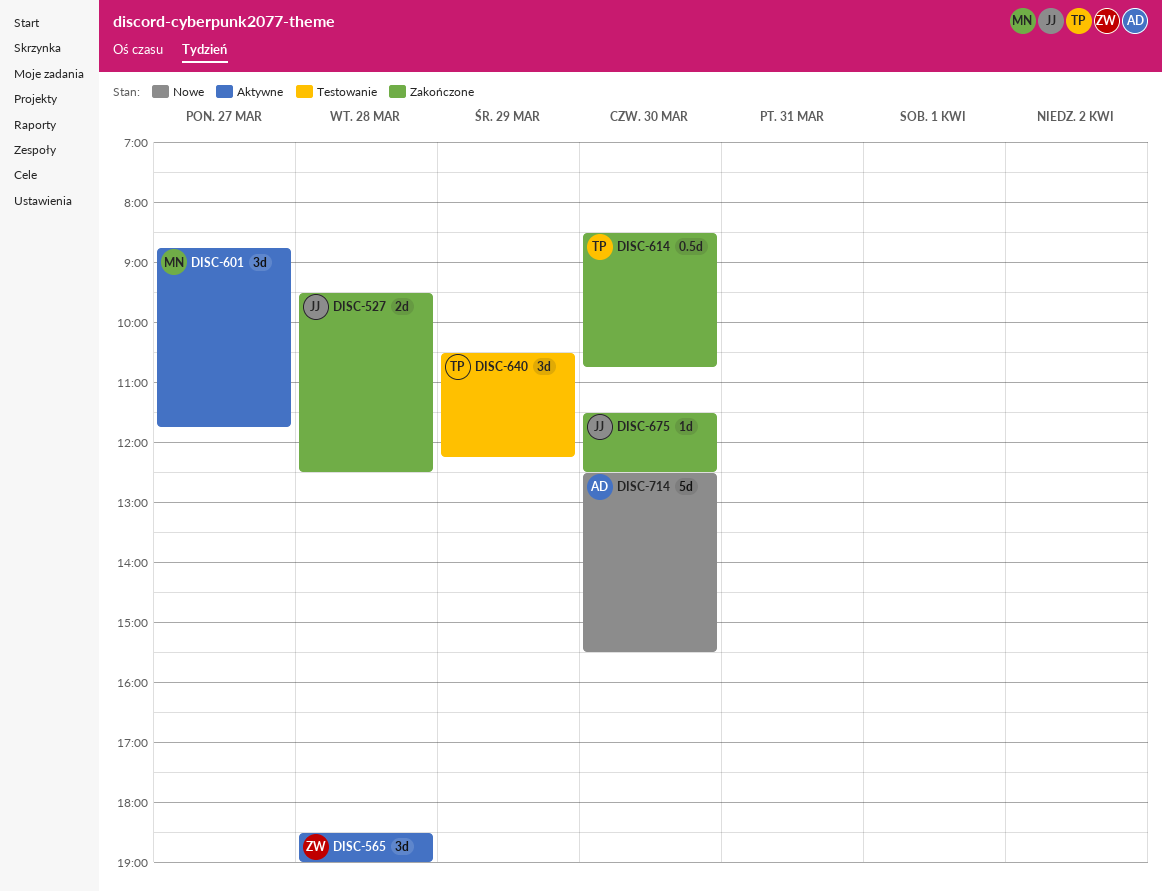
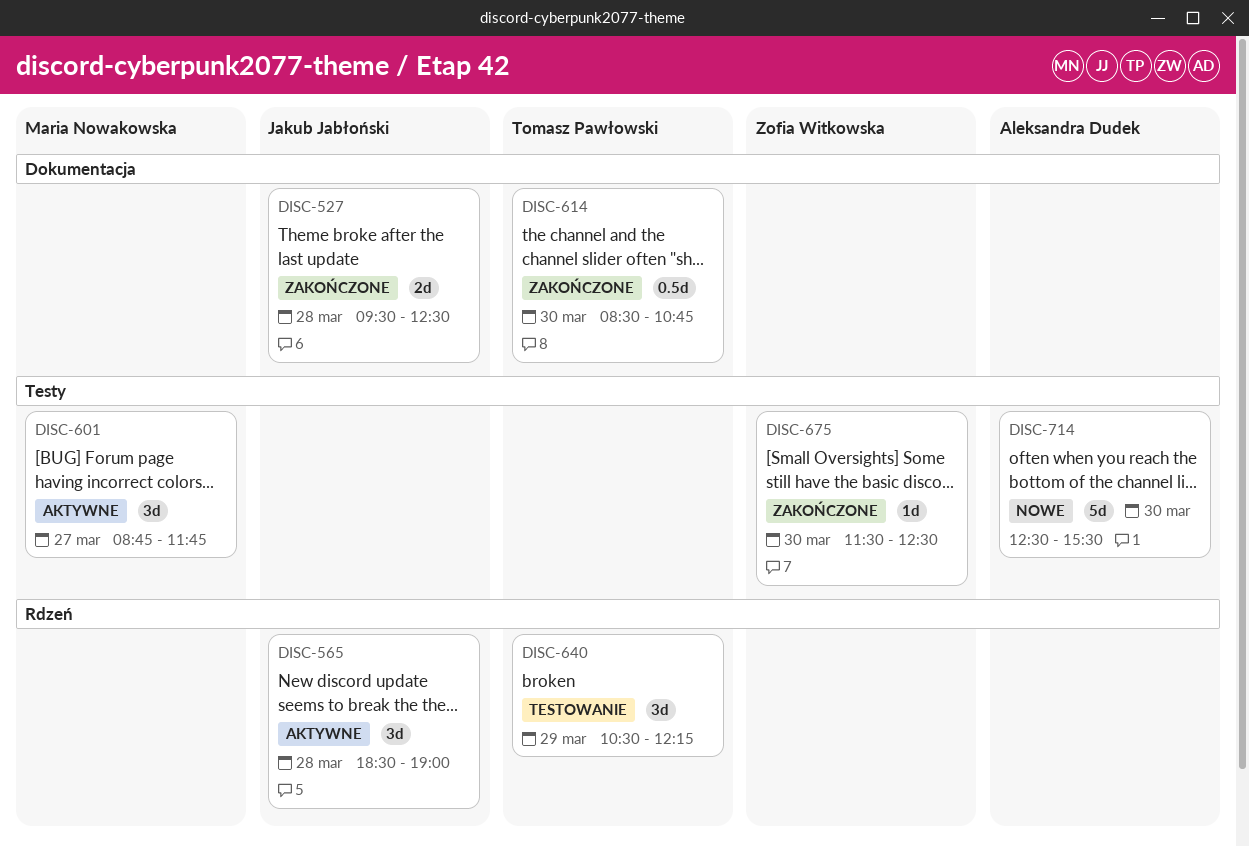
DISC-565, owner: Zofia Witkowska -> Jakub Jabłoński
DISC-675, owner: Jakub Jabłoński -> Zofia Witkowska

